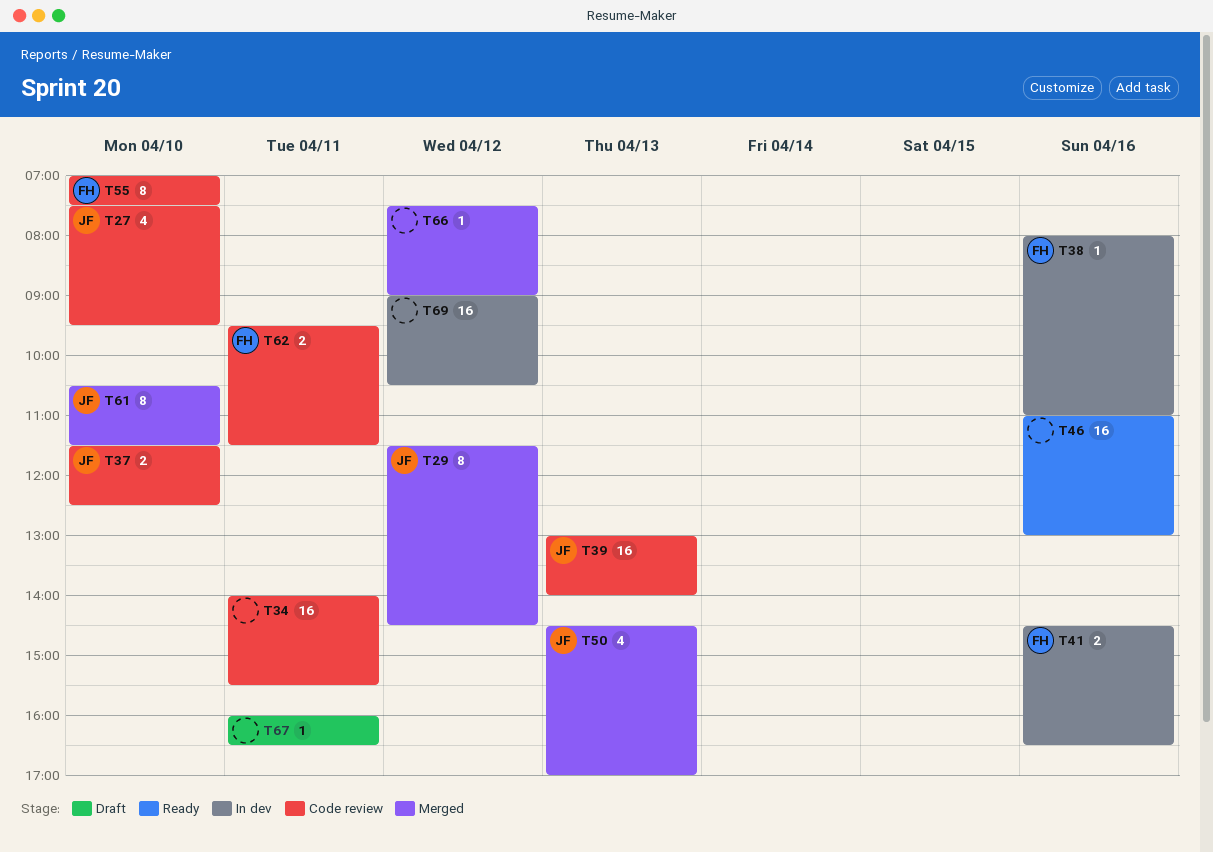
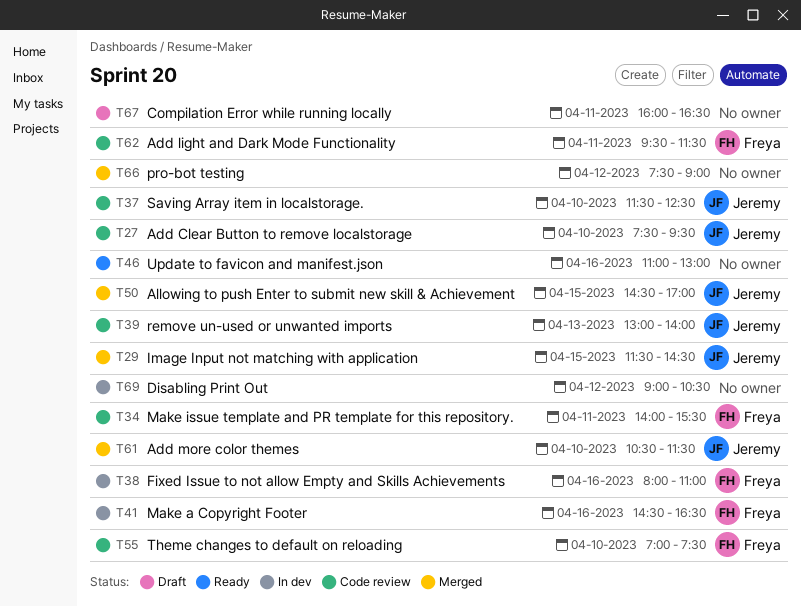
T29, day: Apr 12 -> Apr 15
T34, owner: none -> Freya
T50, day: Apr 13 -> Apr 15

